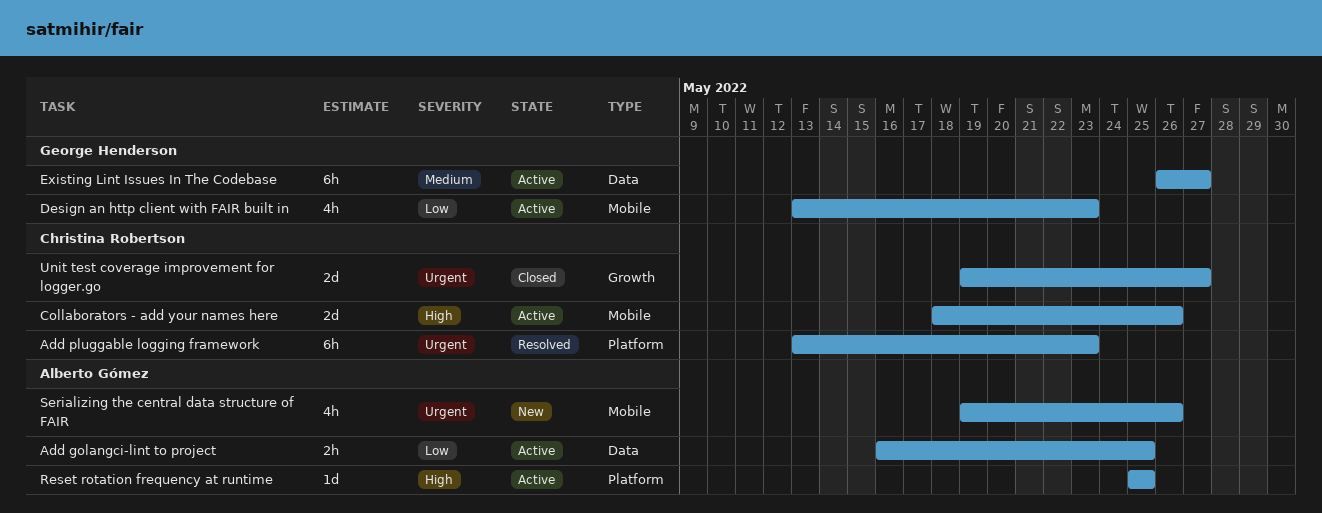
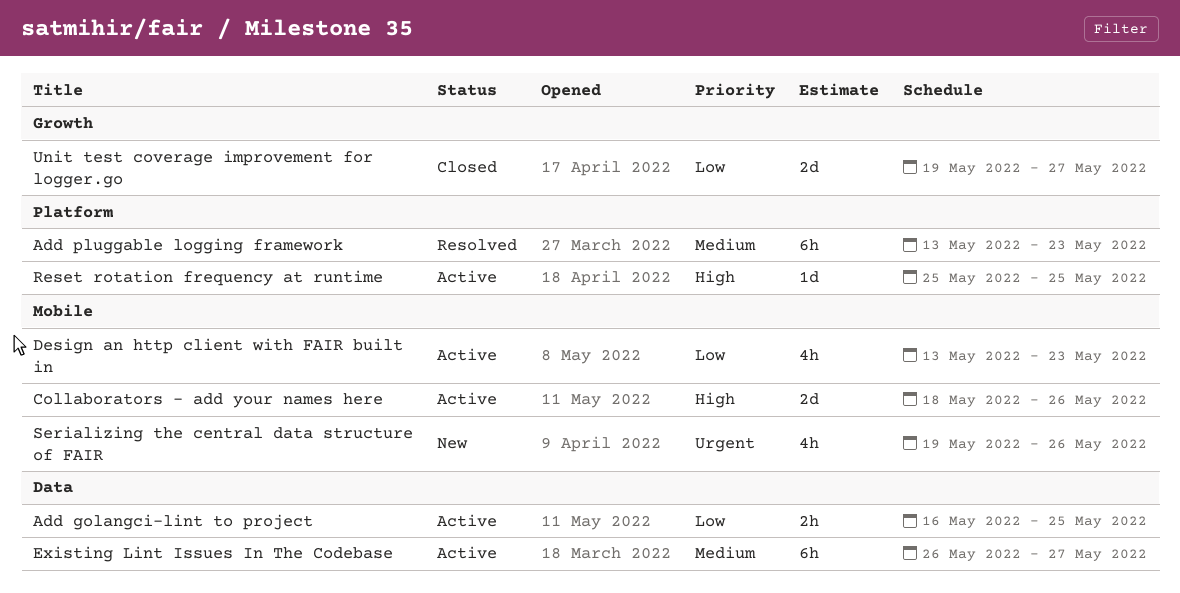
Add pluggable logging framework, priority: Urgent -> Medium
Unit test coverage improvement for logger.go, priority: Urgent -> Low

